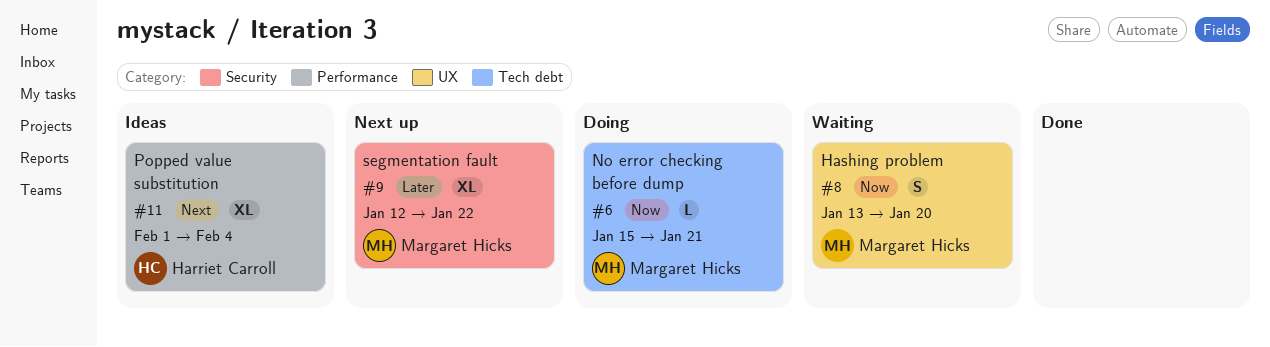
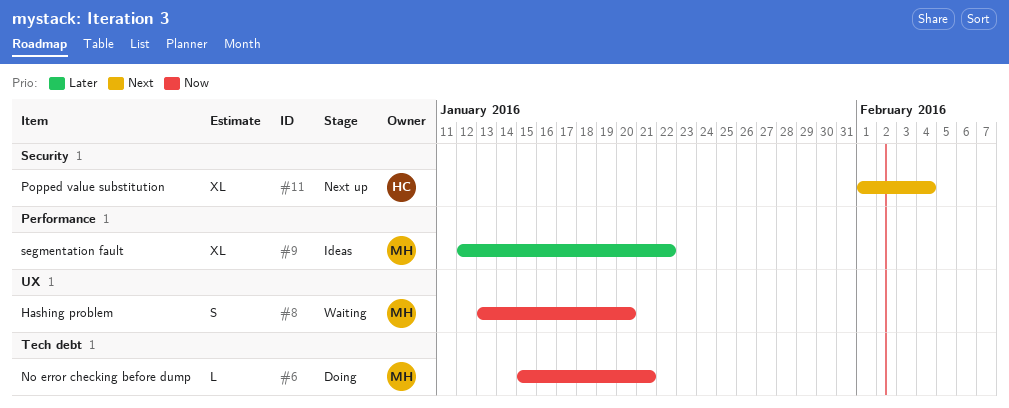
#9, status: Next up -> Ideas
#9, label: Security -> Performance
#11, status: Ideas -> Next up
#11, label: Performance -> Security

